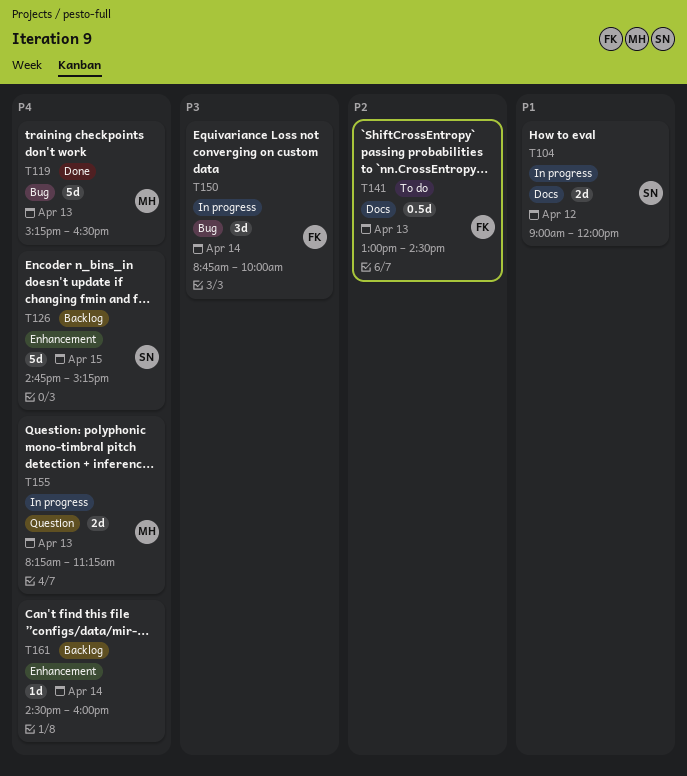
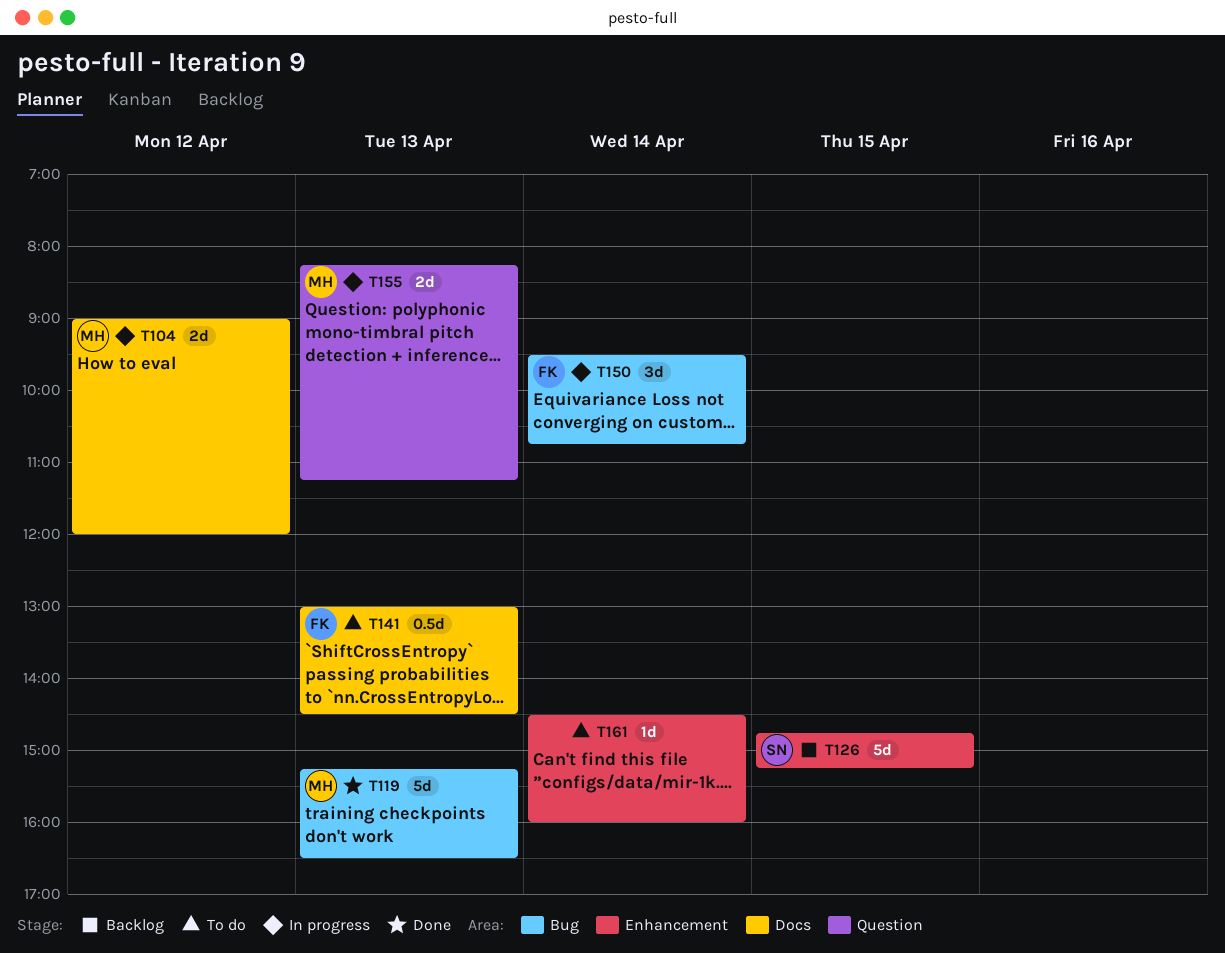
T104, owner: SN -> MH
T150, begins: 08:45 -> 09:30
T150, ends: 10:00 -> 10:45
T161, status: Backlog -> To do

